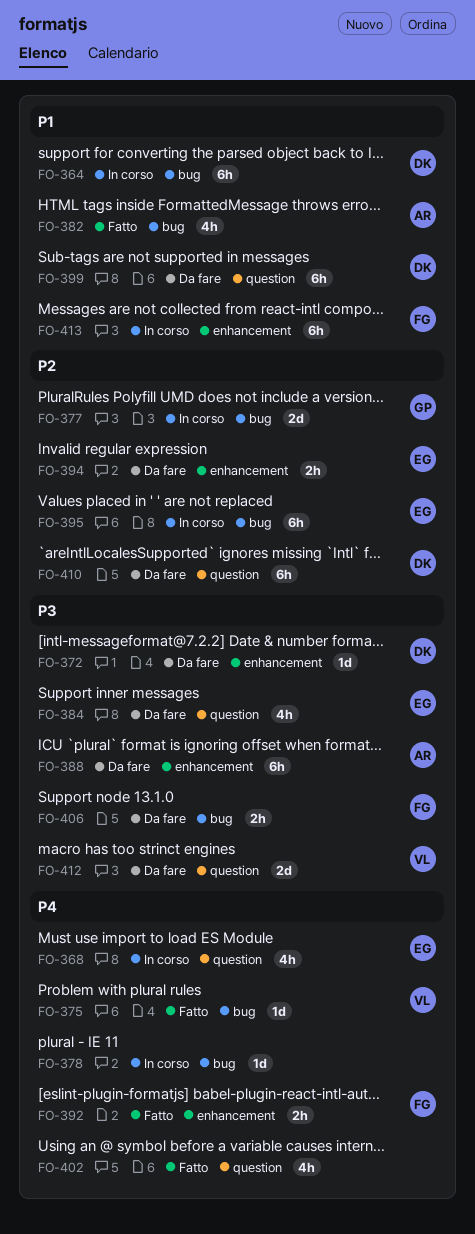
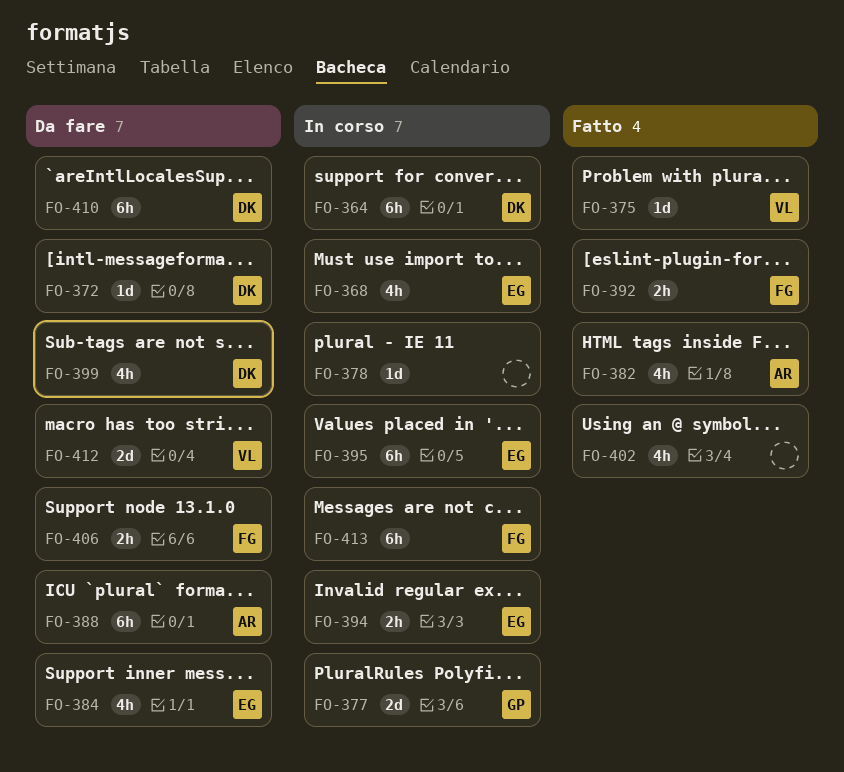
FO-394, status: Da fare -> In corso
FO-399, estimate: 6h -> 4h

